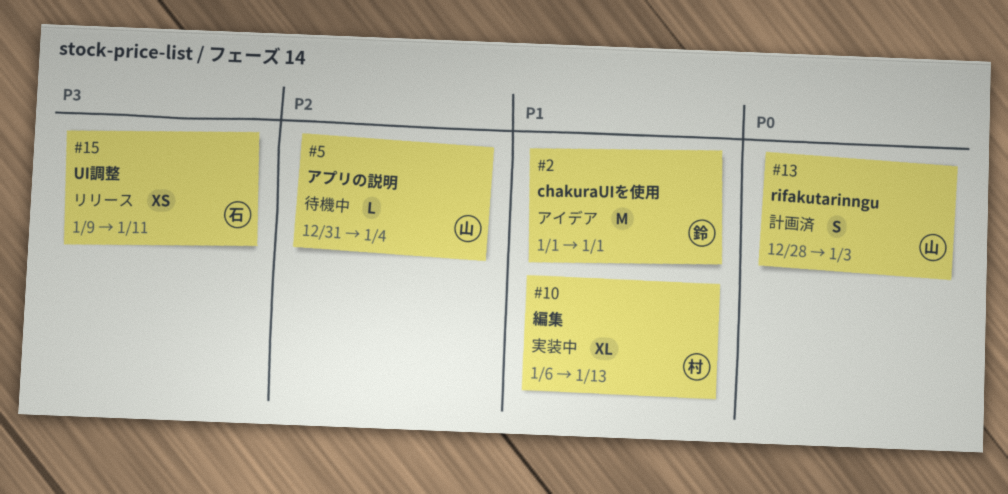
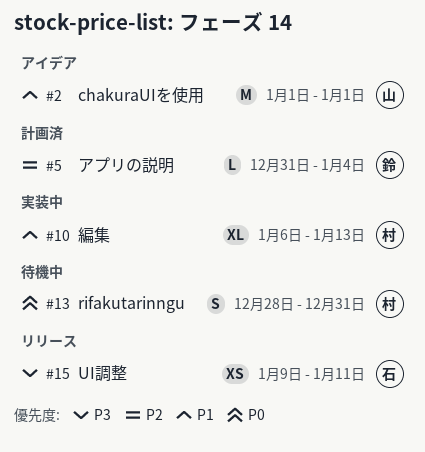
#2, owner: 鈴 -> 山
#5, status: 待機中 -> 計画済
#5, owner: 山 -> 鈴
#13, status: 計画済 -> 待機中
#13, owner: 山 -> 村
#13, due: Jan 3 -> Dec 31

